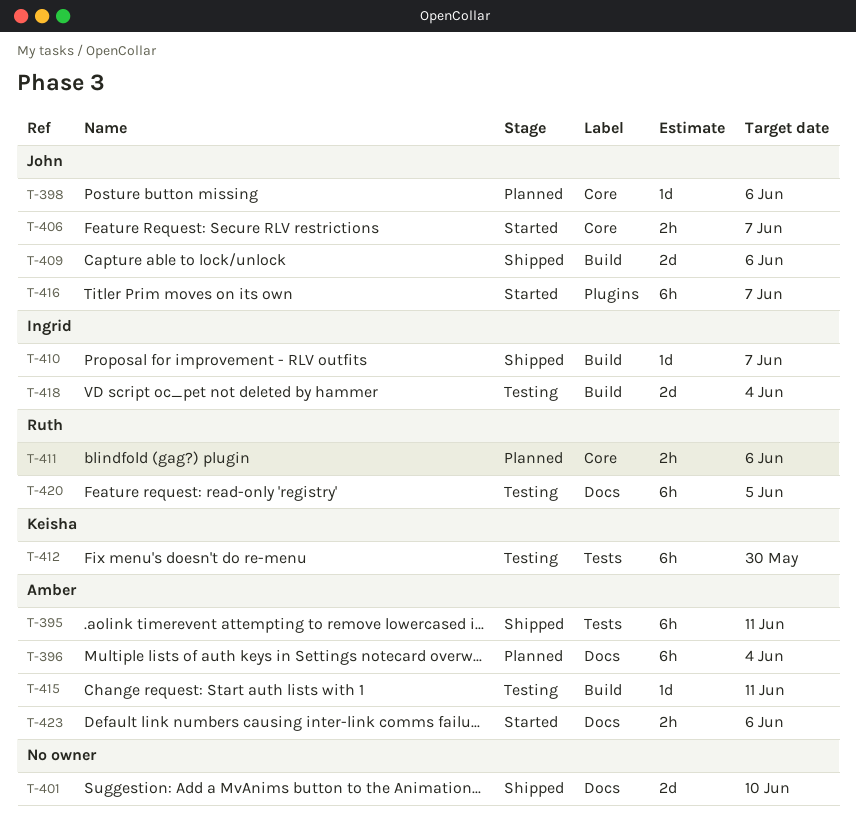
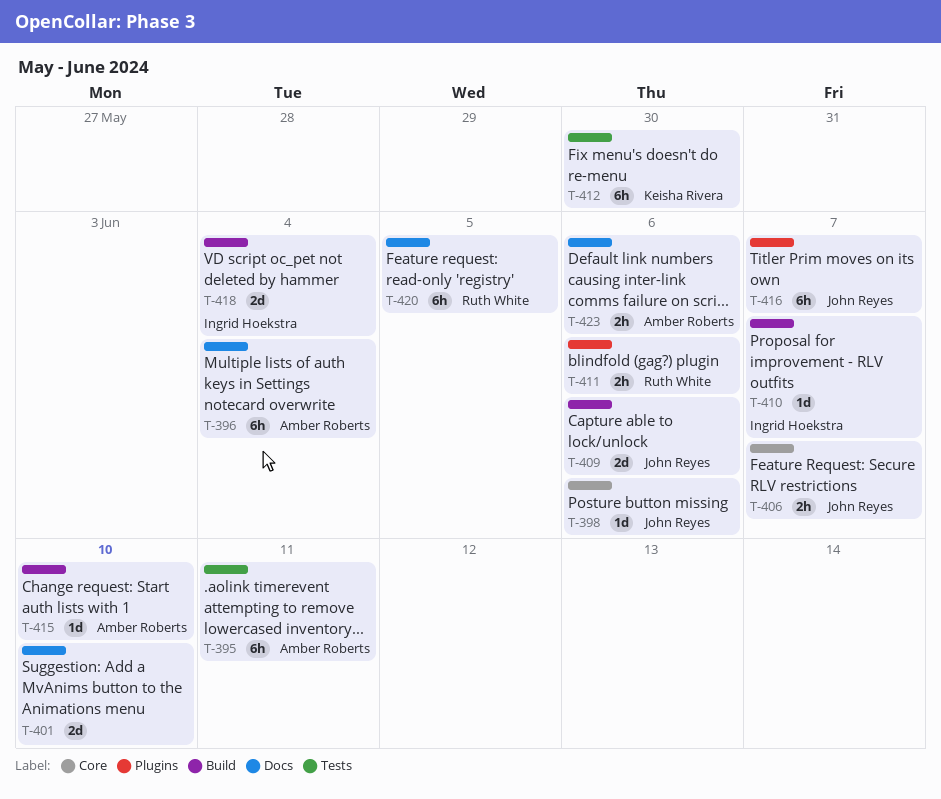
T-411, label: Core -> Plugins
T-415, due: Jun 11 -> Jun 10

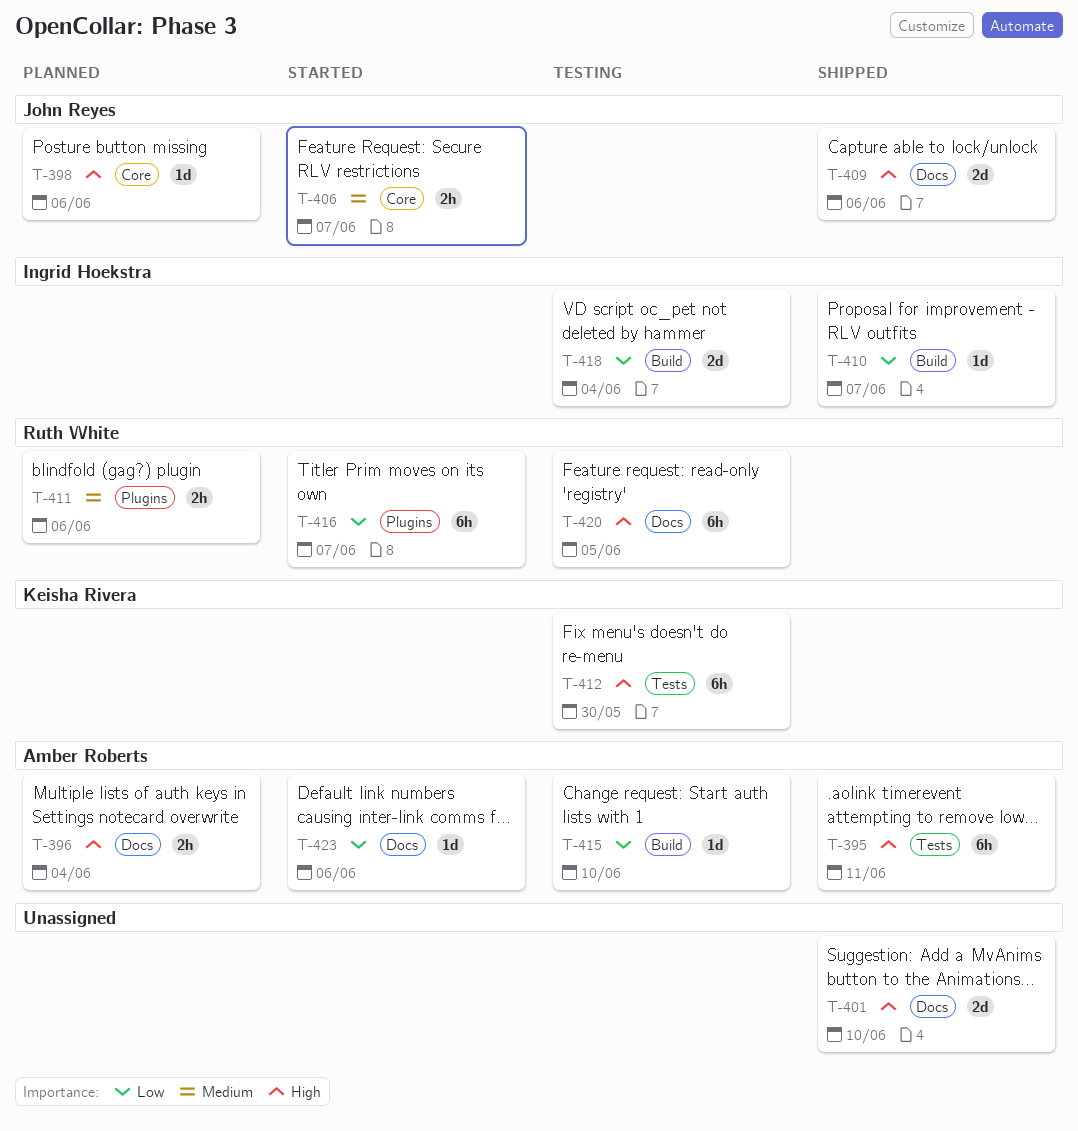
T-396, estimate: 6h -> 2h
T-409, label: Build -> Docs
T-416, owner: John Reyes -> Ruth White
T-423, estimate: 2h -> 1d

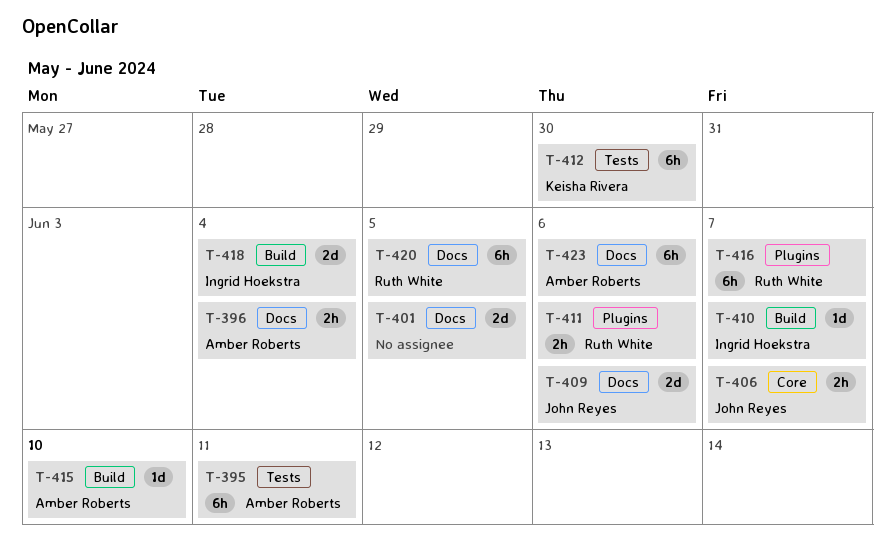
T-398: present -> none
T-401, due: Jun 10 -> Jun 5
T-423, estimate: 1d -> 6h

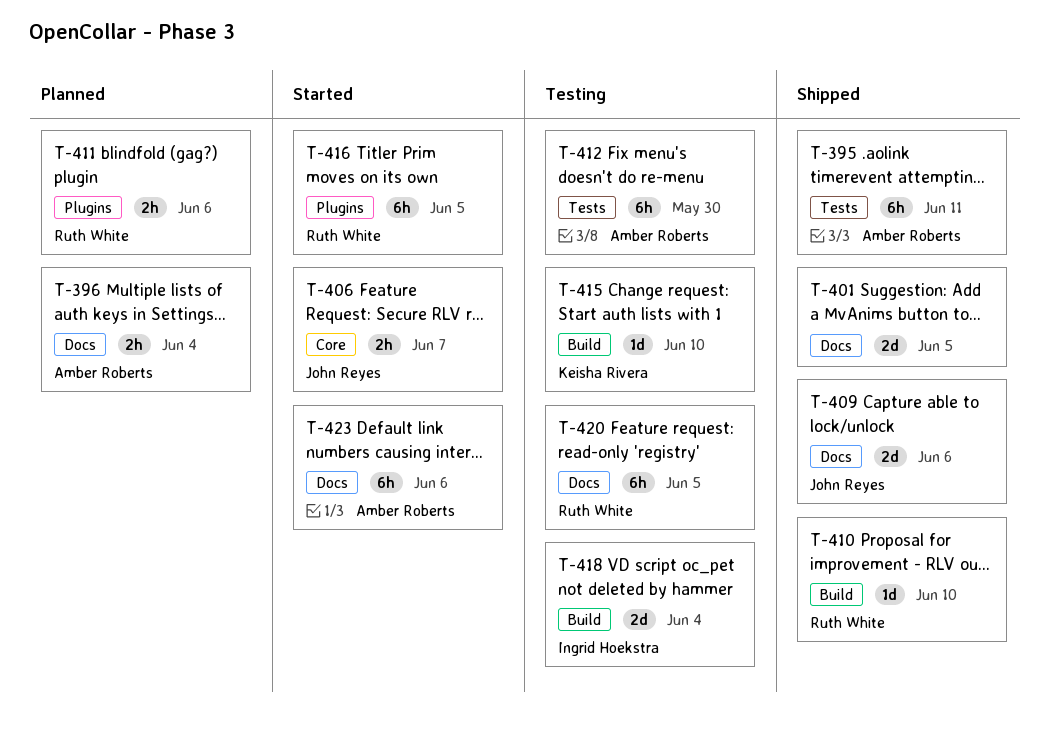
T-410, owner: Ingrid Hoekstra -> Ruth White
T-410, due: Jun 7 -> Jun 10
T-412, owner: Keisha Rivera -> Amber Roberts
T-415, owner: Amber Roberts -> Keisha Rivera
T-416, due: Jun 7 -> Jun 5

